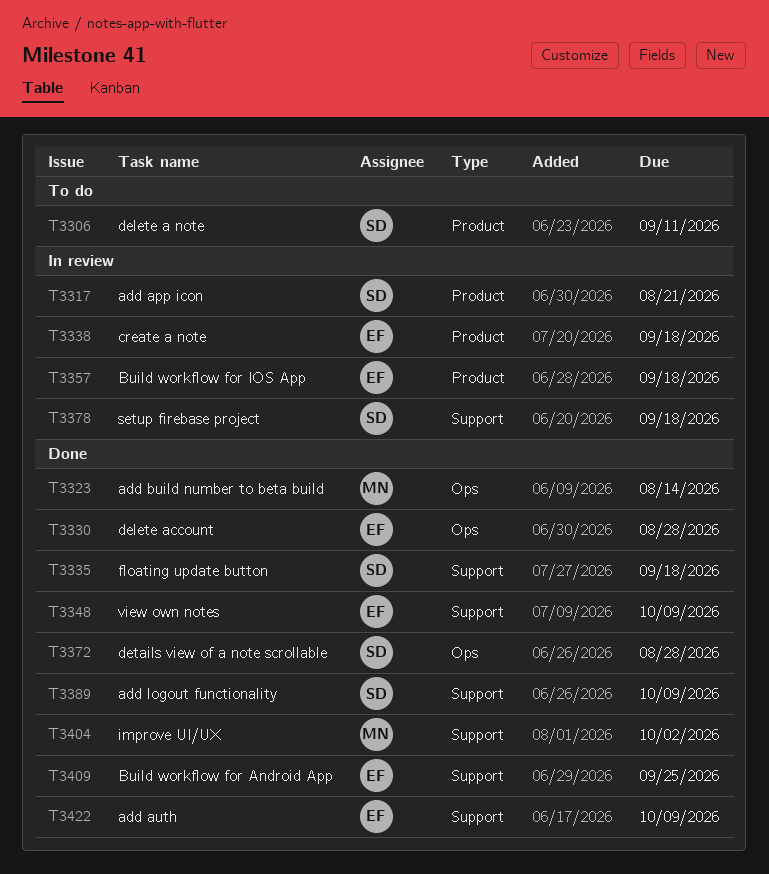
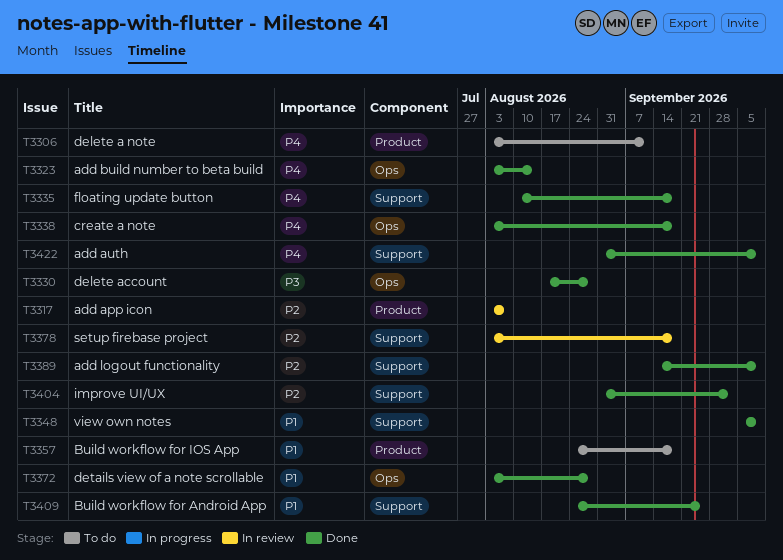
T3317, due: Aug 21 -> Aug 7
T3338, status: In review -> Done
T3338, label: Product -> Ops
T3357, status: In review -> To do

